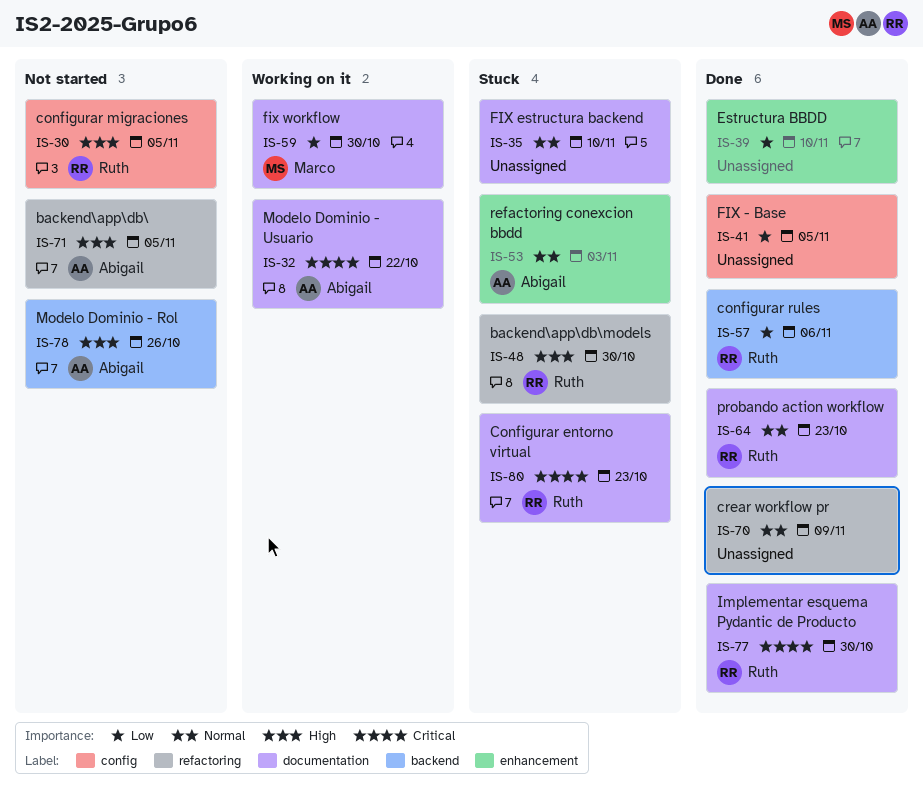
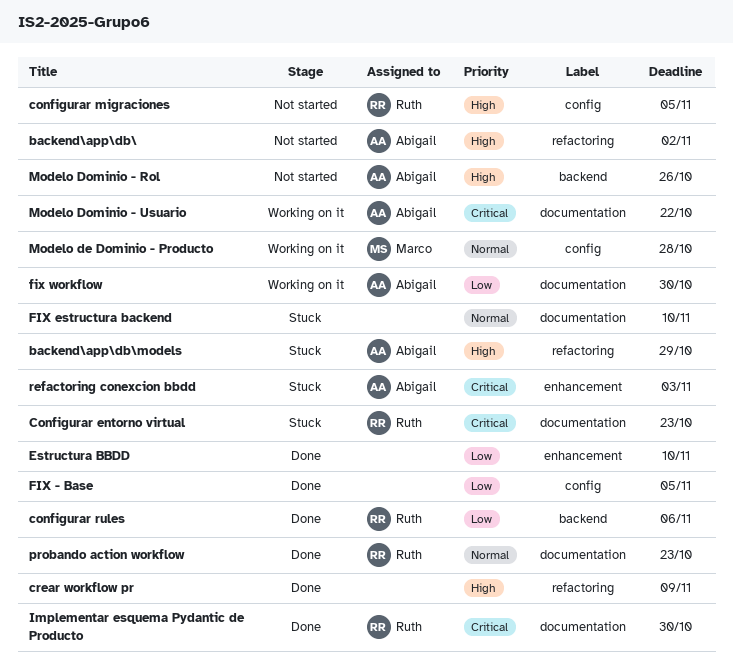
backend\app\db\, due: Nov 5 -> Nov 2
backend\app\db\models, owner: Ruth -> Abigail
backend\app\db\models, due: Oct 30 -> Oct 29
crear workflow pr, priority: Normal -> High
fix workflow, owner: Marco -> Abigail
Modelo de Dominio - Producto: none -> present
refactoring conexcion bbdd, priority: Normal -> Critical

